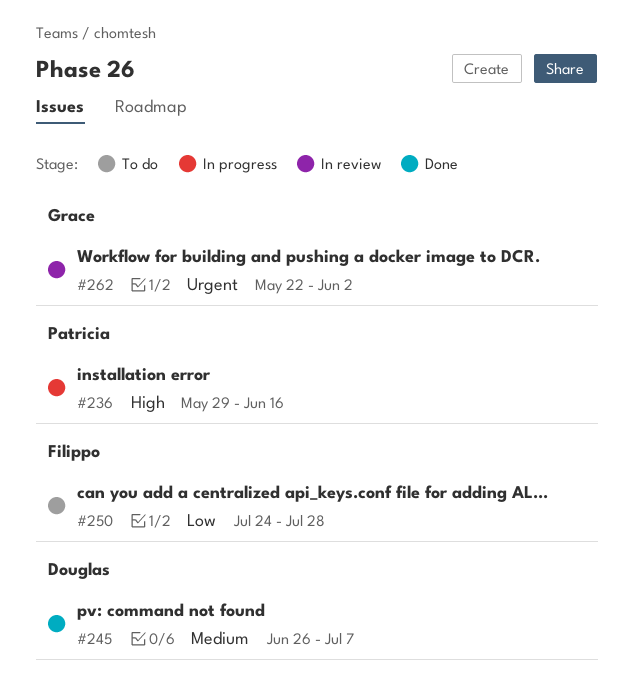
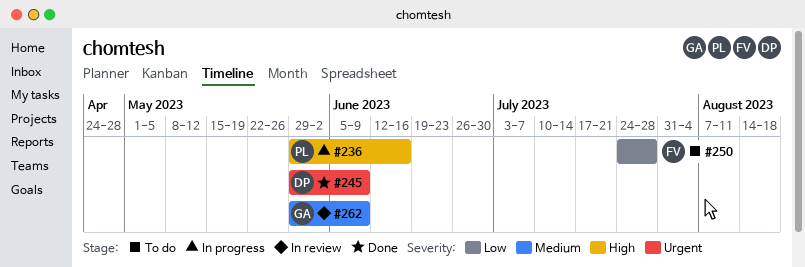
#245, priority: Medium -> Urgent
#245, start: Jun 26 -> May 29
#245, due: Jul 7 -> Jun 9
#262, priority: Urgent -> Medium
#262, start: May 22 -> May 29
#262, due: Jun 2 -> Jun 9

